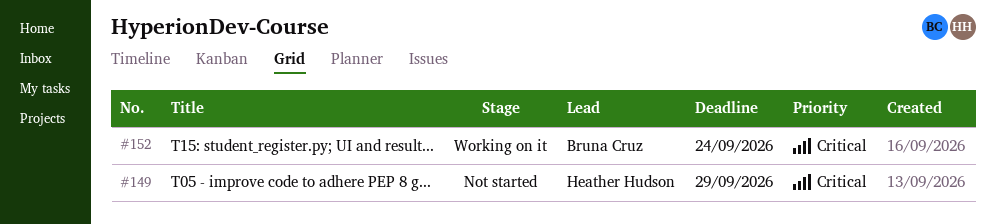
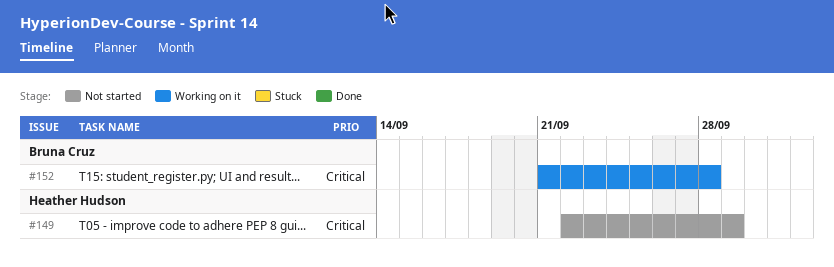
#152, due: Sep 24 -> Sep 28

